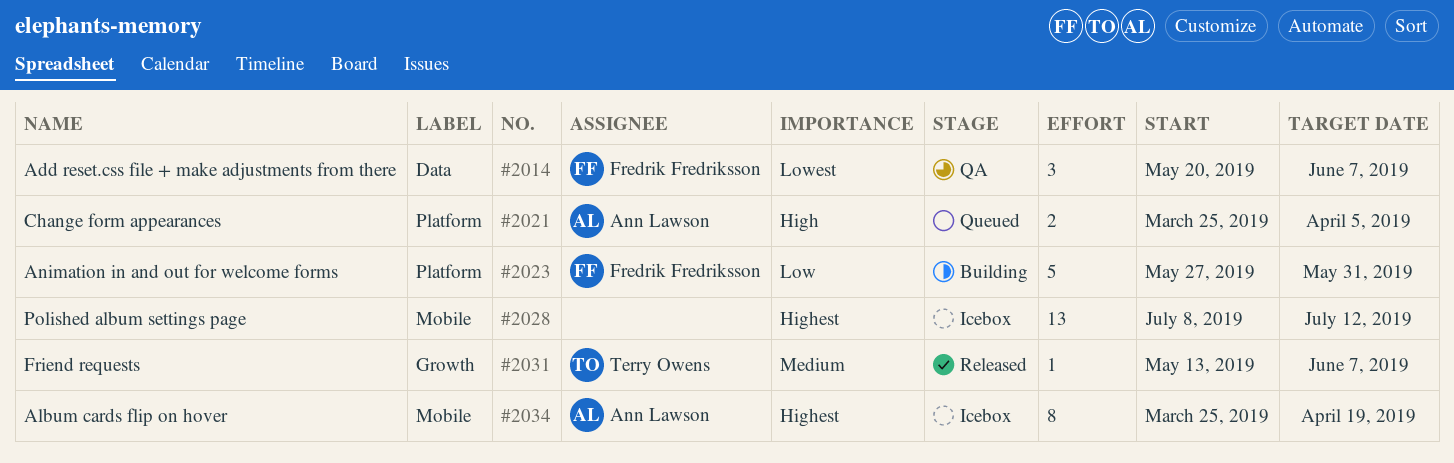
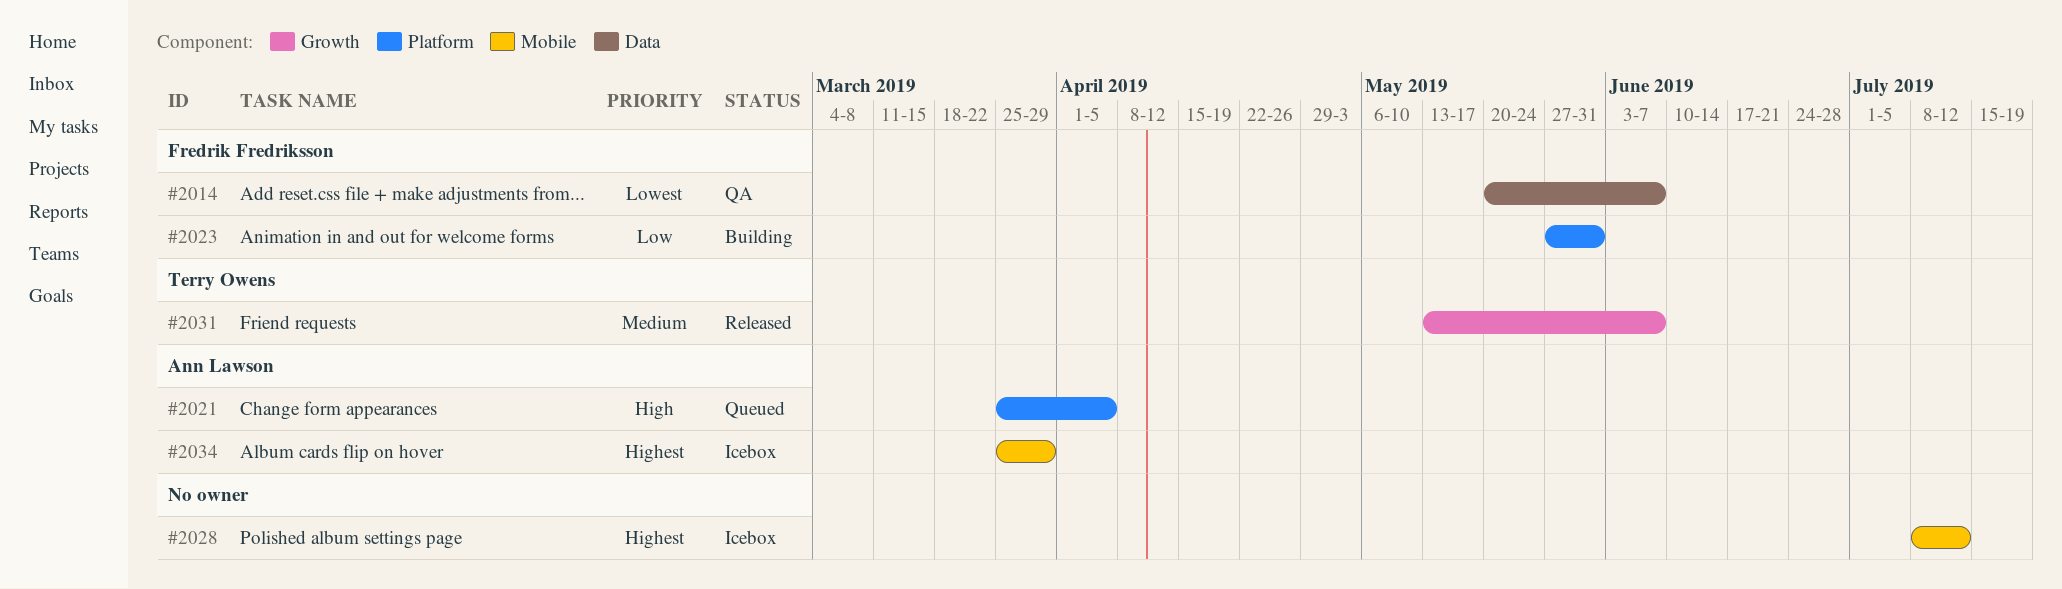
#2034, due: Apr 19 -> Mar 29

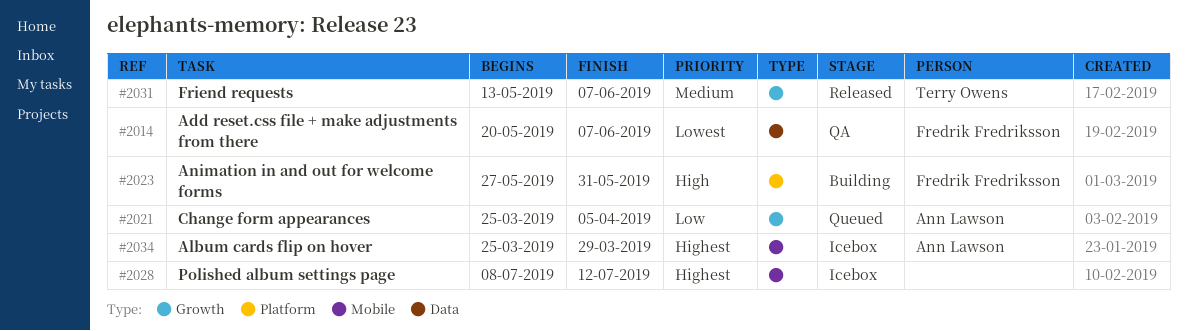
#2021, priority: High -> Low
#2021, label: Platform -> Growth
#2023, priority: Low -> High

